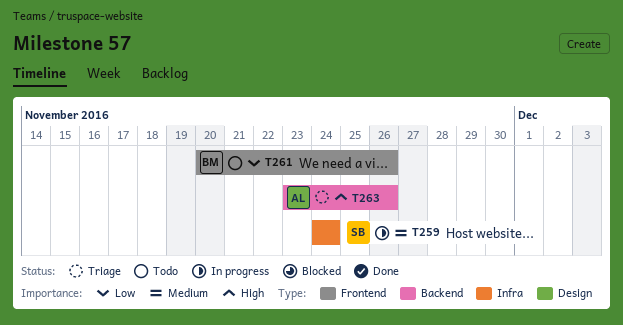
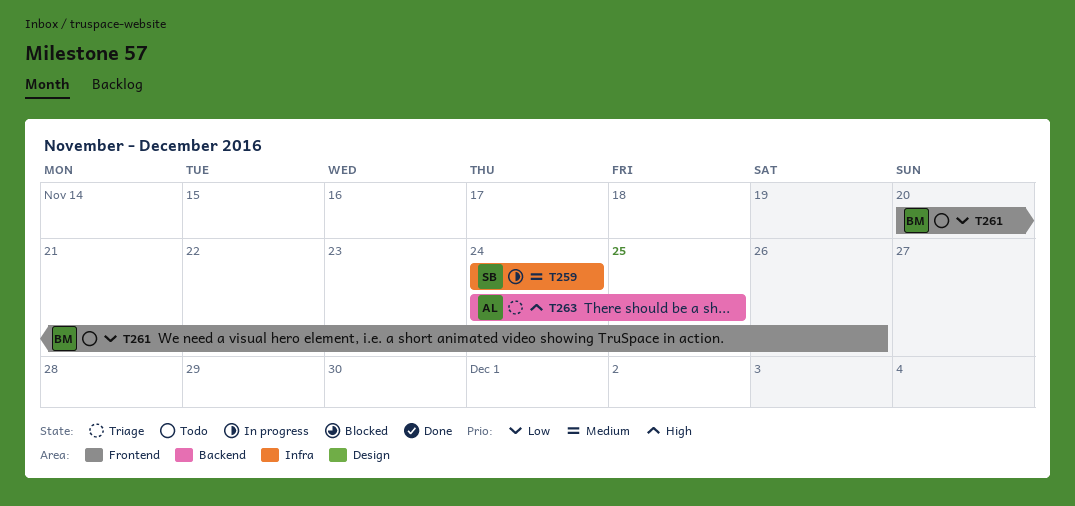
T263, start: Nov 23 -> Nov 24
T263, due: Nov 26 -> Nov 25

